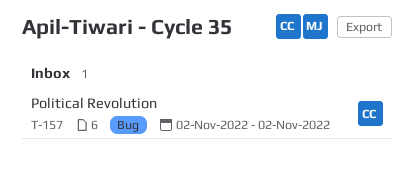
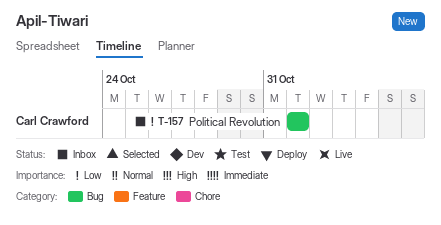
T-157, start: Nov 2 -> Nov 1
T-157, due: Nov 2 -> Nov 1

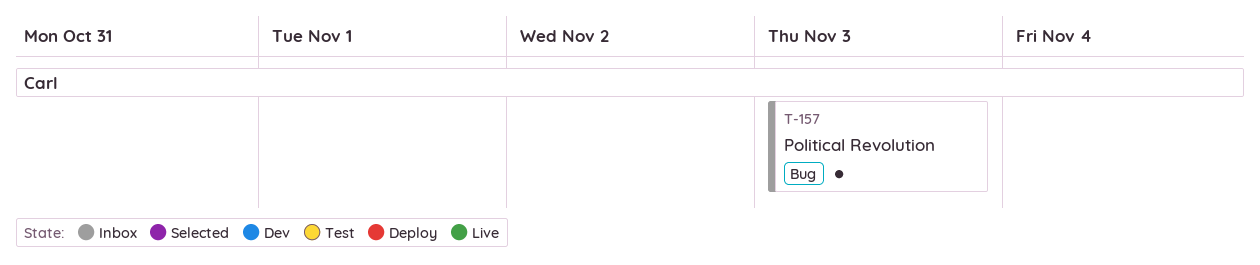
T-157, due: Nov 1 -> Nov 3

